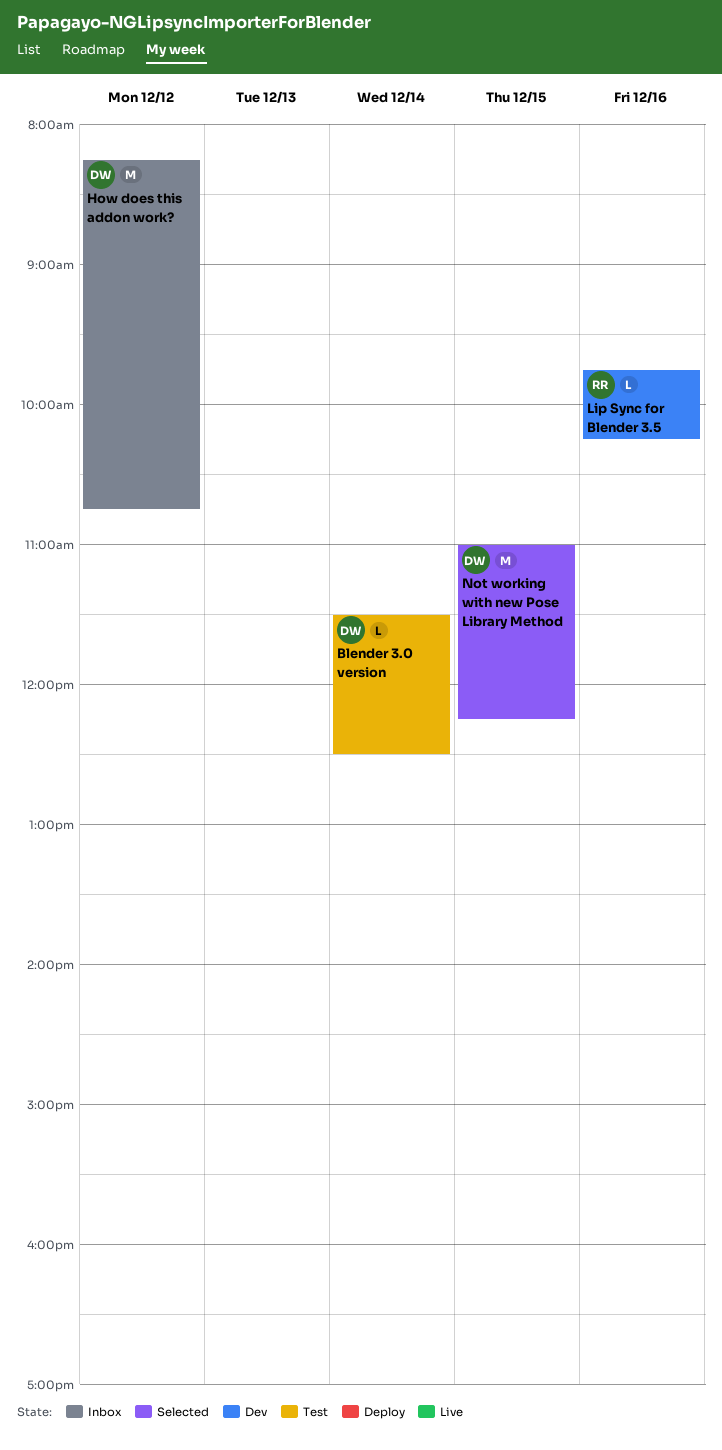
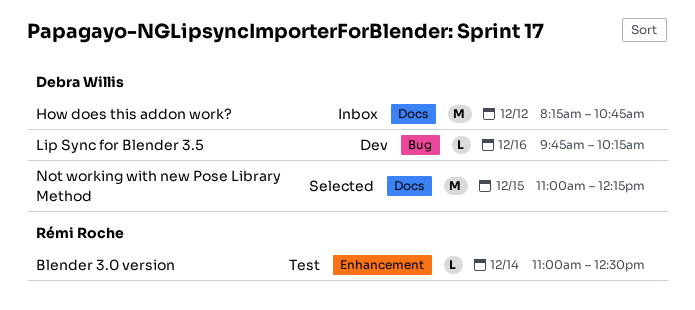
Blender 3.0 version, owner: Debra Willis -> Rémi Roche
Blender 3.0 version, begins: 11:30 -> 11:00
Lip Sync for Blender 3.5, owner: Rémi Roche -> Debra Willis

